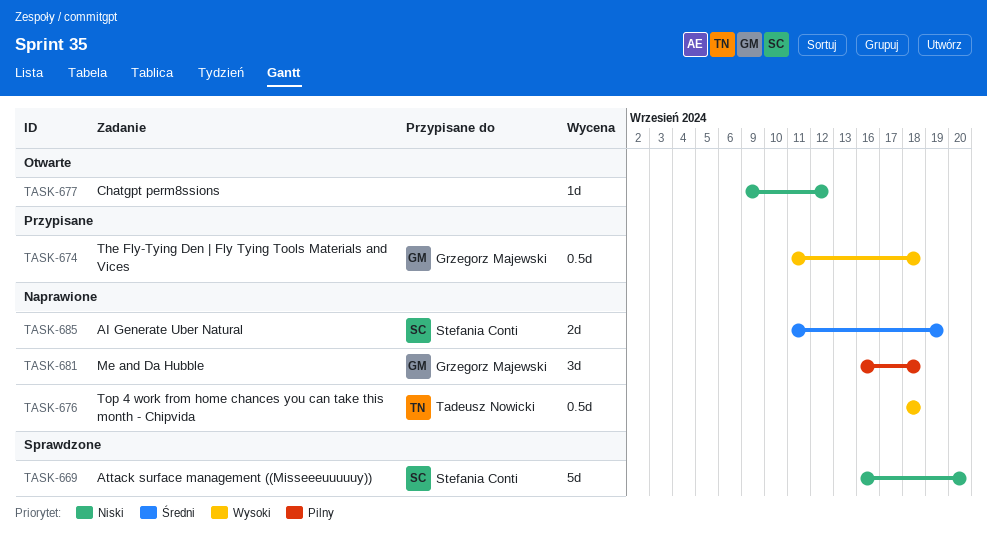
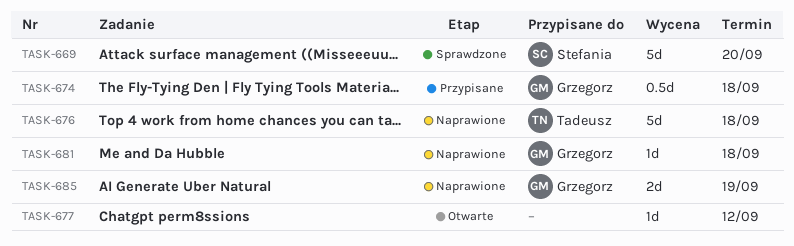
TASK-676, estimate: 0.5d -> 5d
TASK-681, estimate: 3d -> 1d
TASK-685, owner: Stefania Conti -> Grzegorz Majewski

